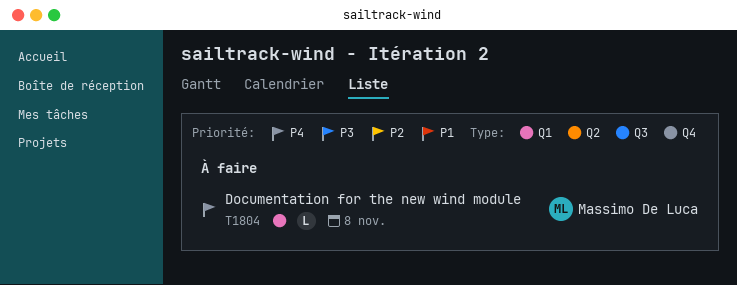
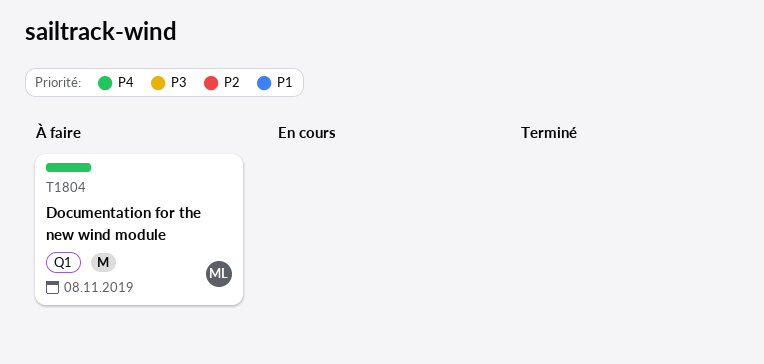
T1804, estimate: L -> M

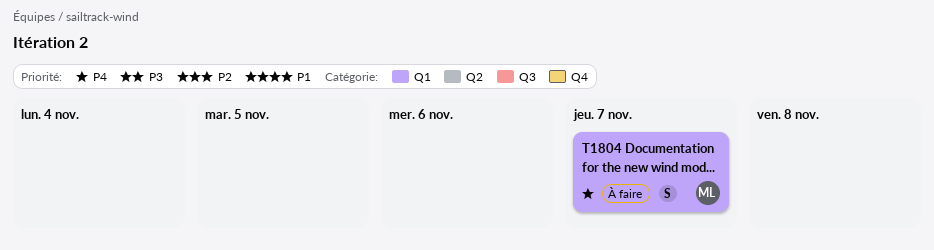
T1804, estimate: M -> S
T1804, due: Nov 8 -> Nov 7

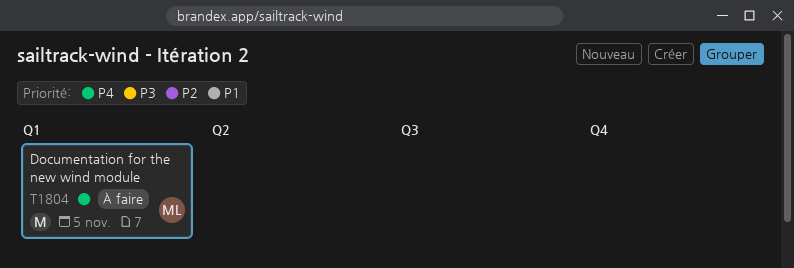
T1804, estimate: S -> M
T1804, due: Nov 7 -> Nov 5

